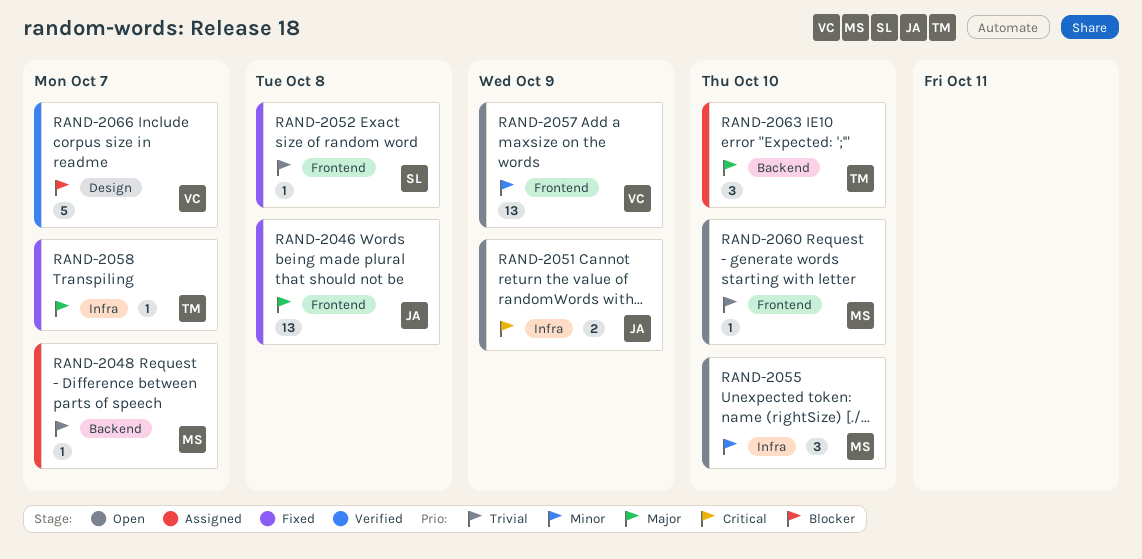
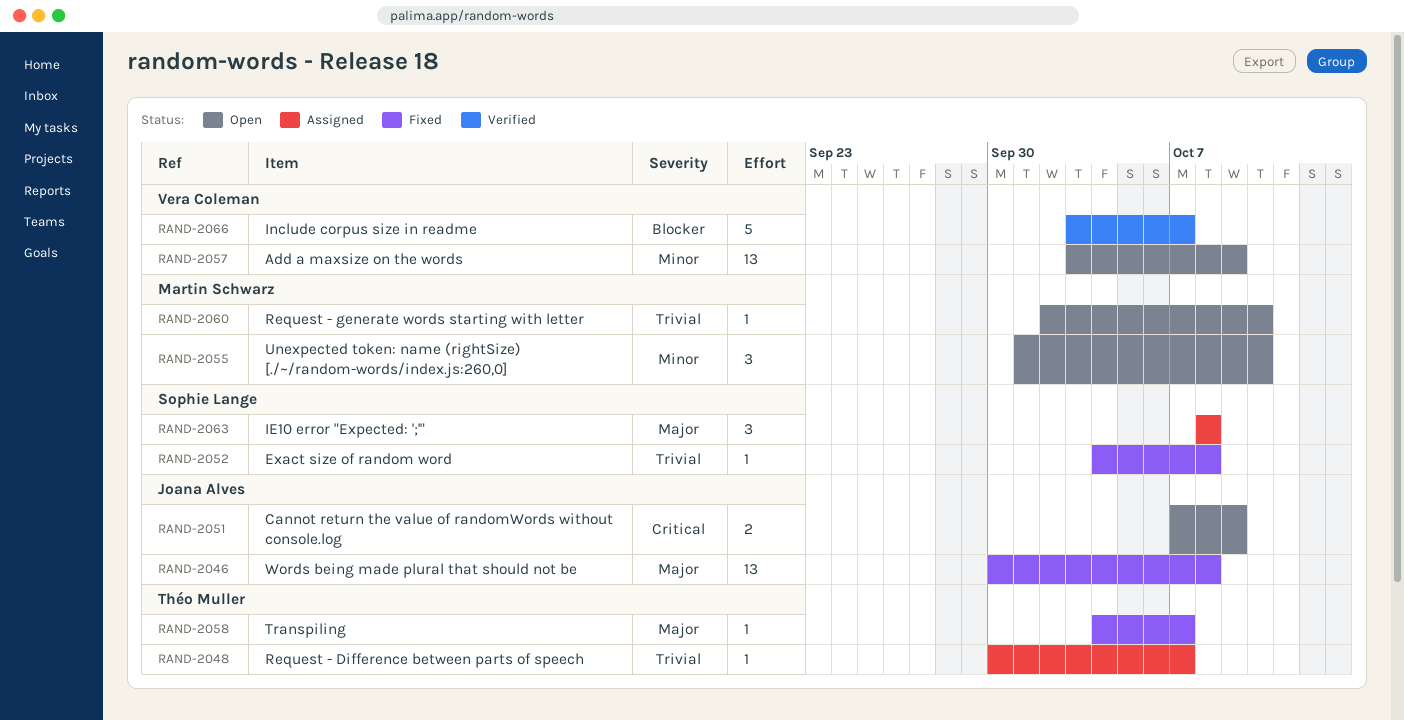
RAND-2048, owner: Martin Schwarz -> Théo Muller
RAND-2063, owner: Théo Muller -> Sophie Lange
RAND-2063, due: Oct 10 -> Oct 8

